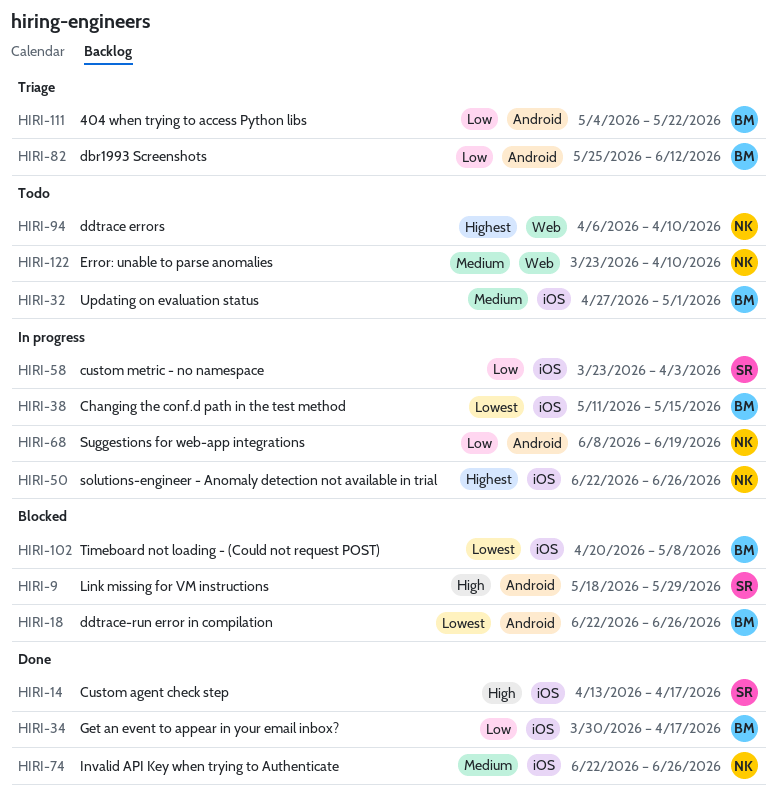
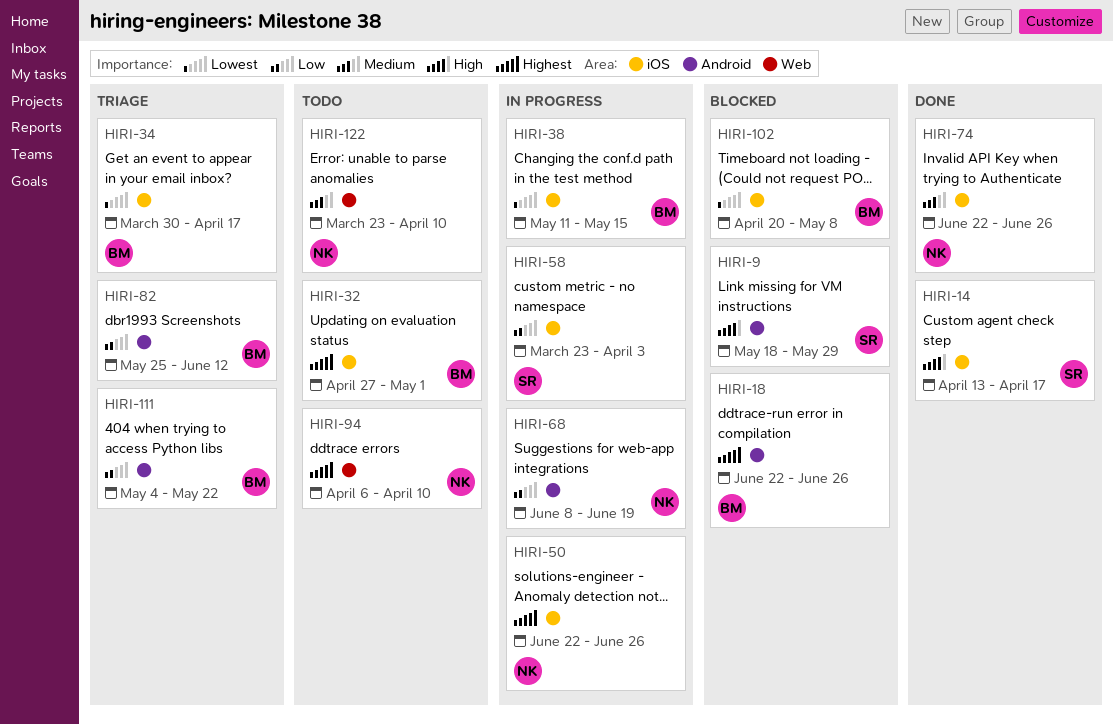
HIRI-18, priority: Lowest -> Highest
HIRI-32, priority: Medium -> Highest
HIRI-34, status: Done -> Triage
HIRI-34, priority: Low -> Lowest

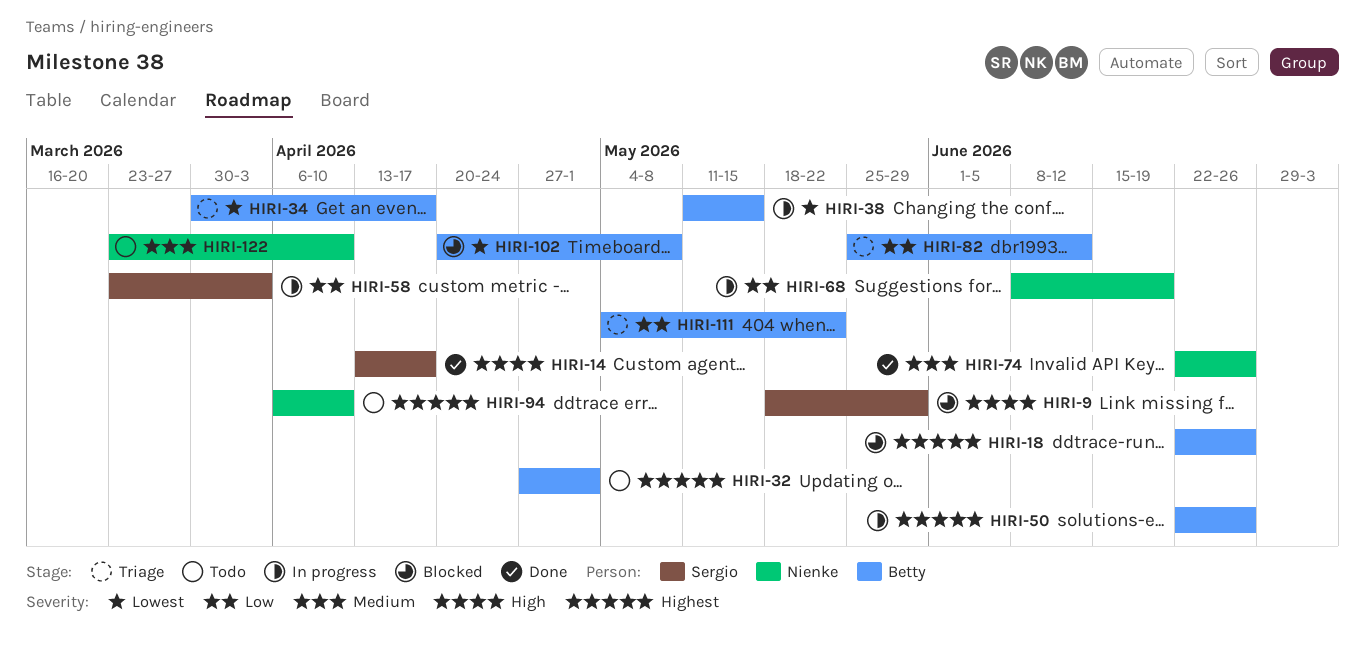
HIRI-50, owner: Nienke -> Betty

